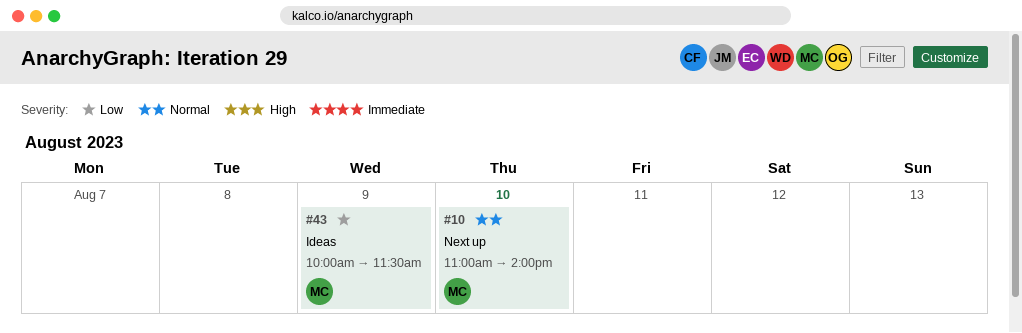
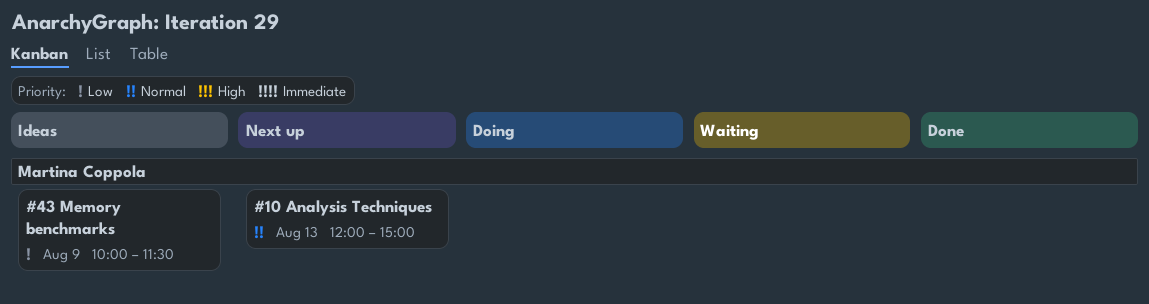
#10, day: Aug 10 -> Aug 13
#10, begins: 11:00 -> 12:00
#10, ends: 14:00 -> 15:00

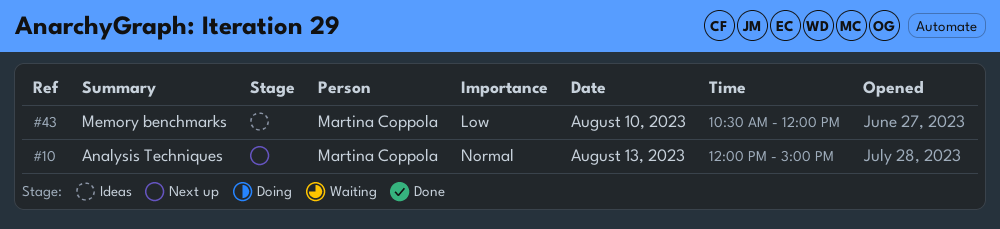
#43, day: Aug 9 -> Aug 10
#43, begins: 10:00 -> 10:30
#43, ends: 11:30 -> 12:00

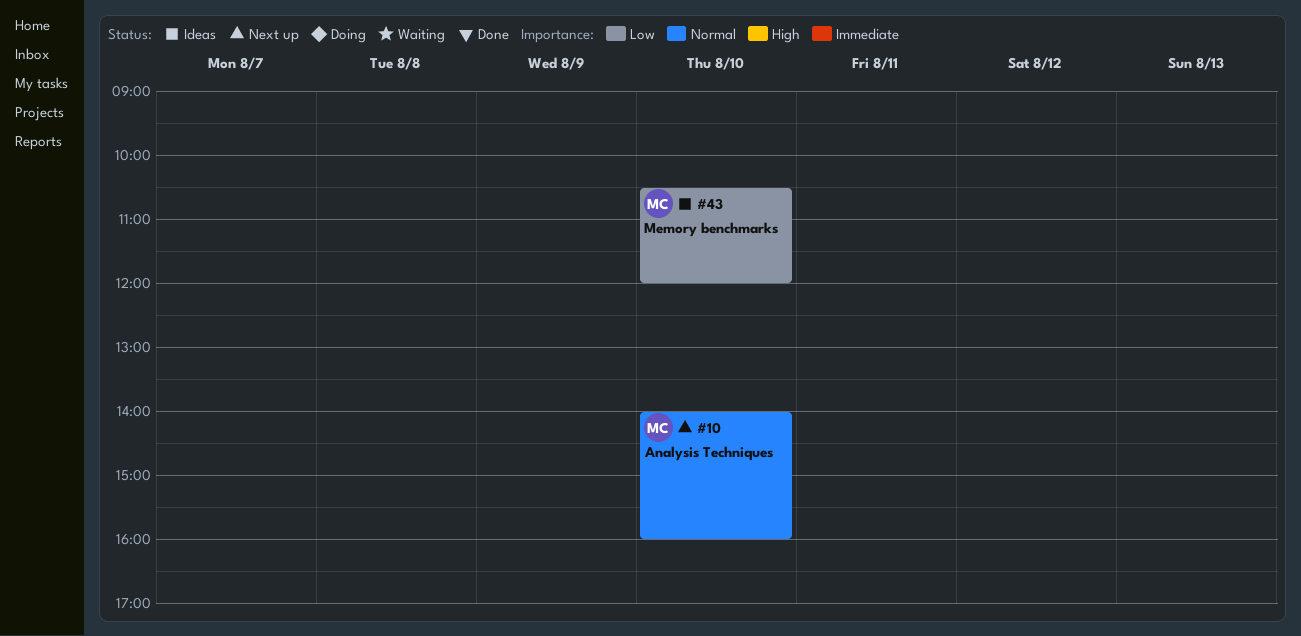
#10, day: Aug 13 -> Aug 10
#10, begins: 12:00 -> 14:00
#10, ends: 15:00 -> 16:00

